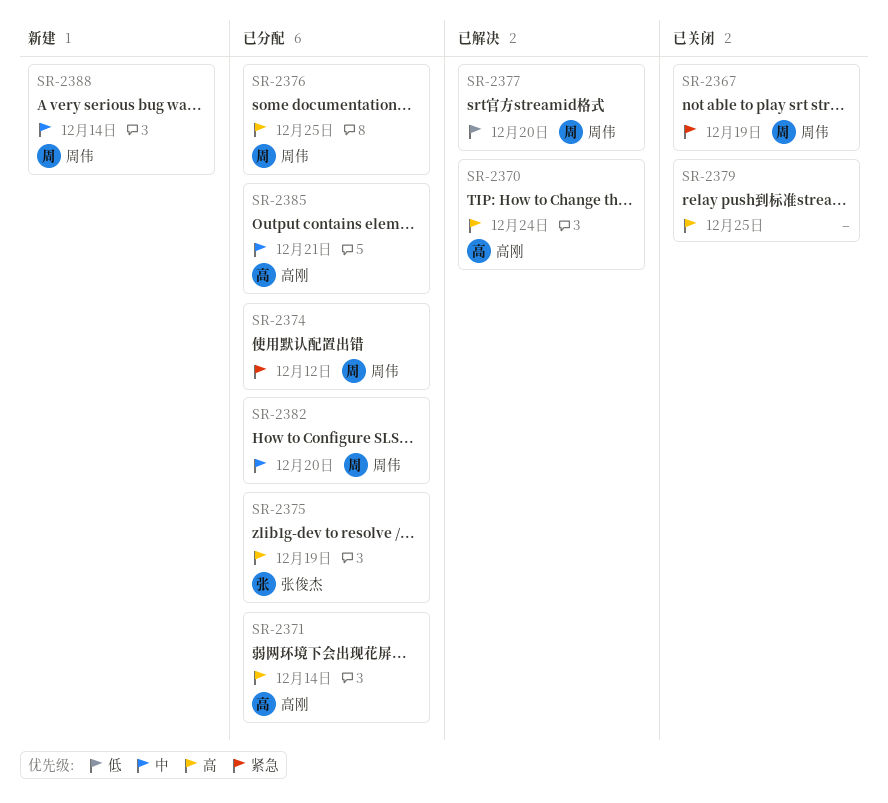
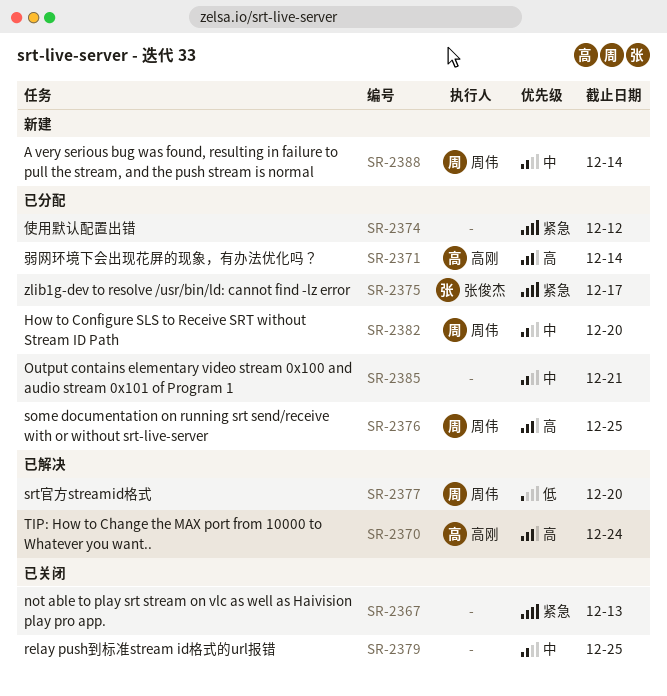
SR-2367, owner: 周伟 -> none
SR-2367, due: Dec 19 -> Dec 13
SR-2374, owner: 周伟 -> none
SR-2375, priority: 高 -> 紧急
SR-2375, due: Dec 19 -> Dec 17
SR-2379, priority: 高 -> 中
SR-2385, owner: 高刚 -> none

